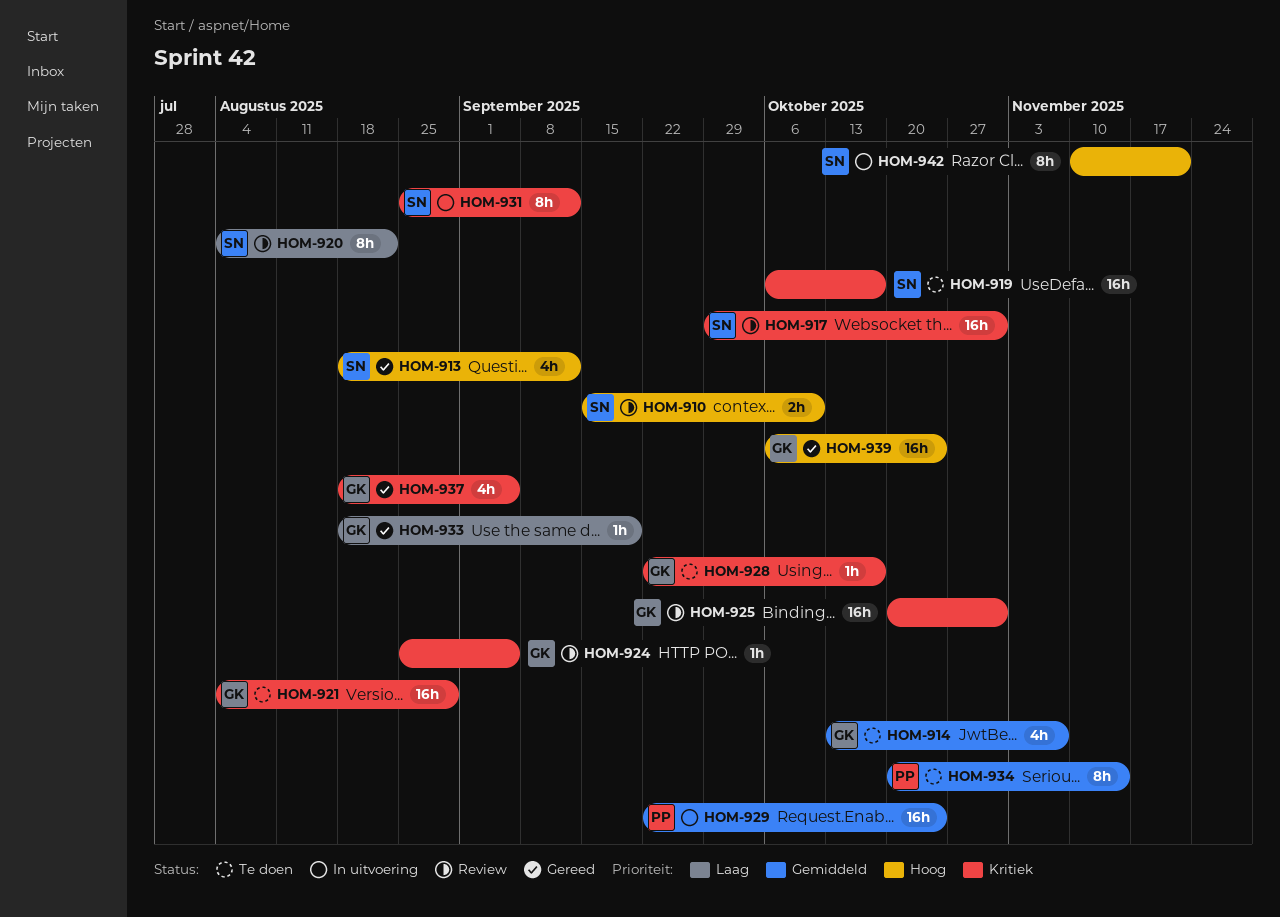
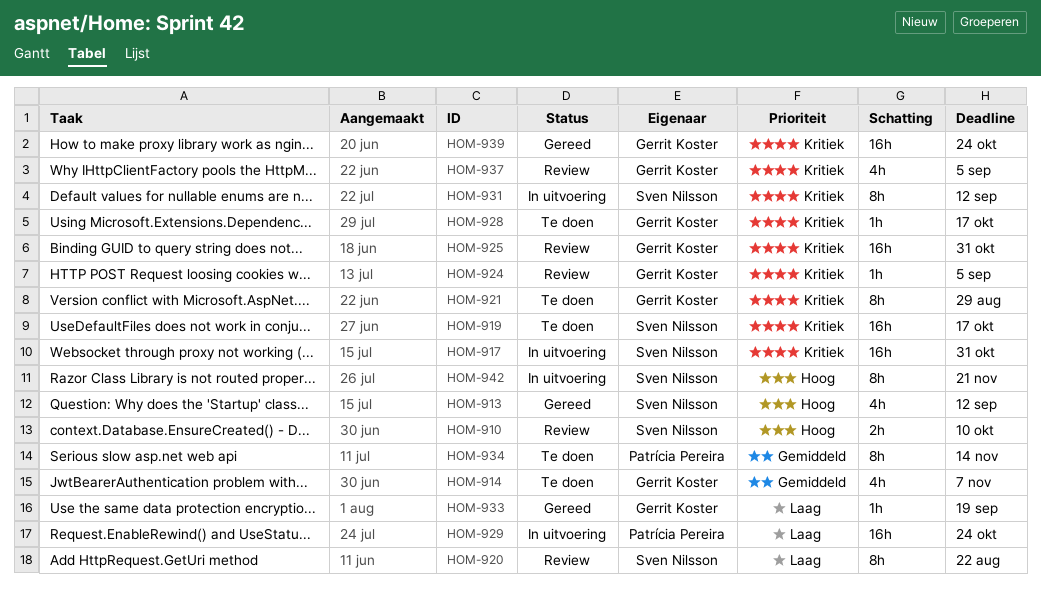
HOM-917, status: Review -> In uitvoering
HOM-921, estimate: 16h -> 8h
HOM-929, priority: Gemiddeld -> Laag
HOM-937, status: Gereed -> Review
HOM-939, priority: Hoog -> Kritiek

